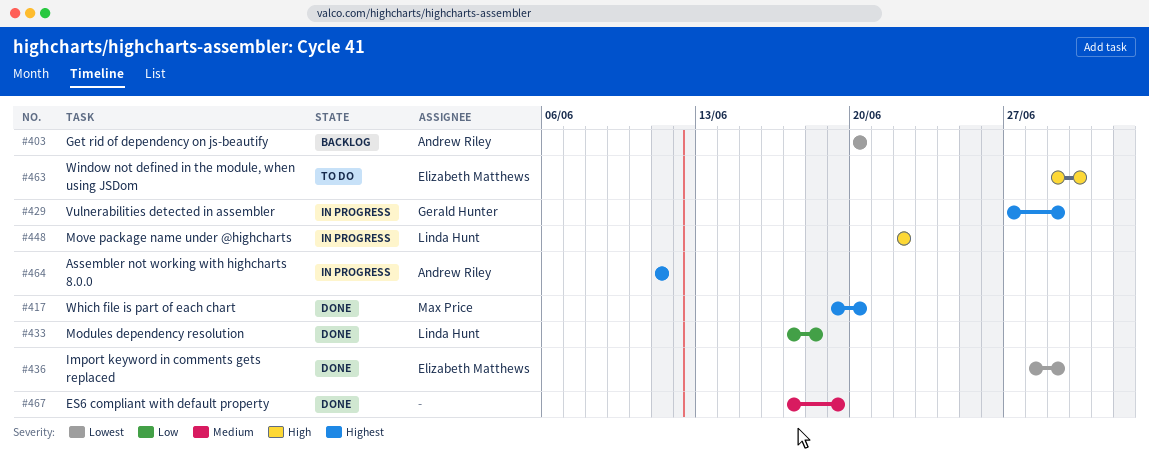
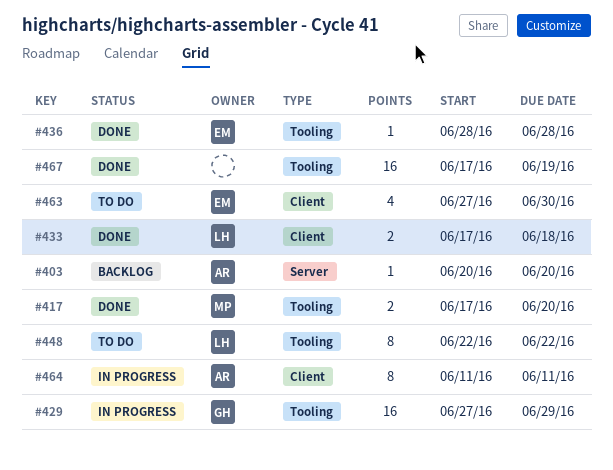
#417, start: Jun 19 -> Jun 17
#436, due: Jun 29 -> Jun 28
#448, status: In progress -> To do
#463, start: Jun 29 -> Jun 27

